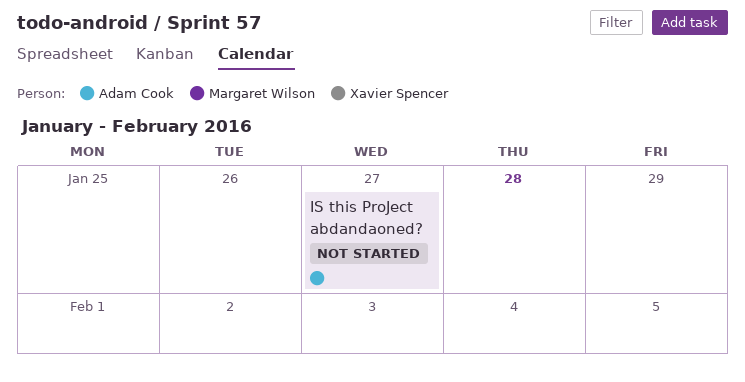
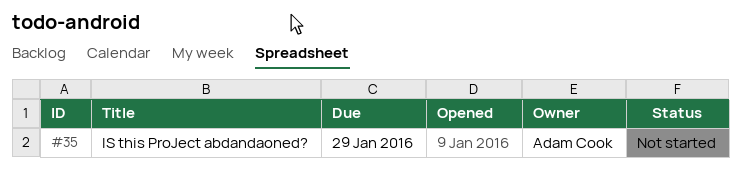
IS this ProJect abdandaoned?, due: Jan 27 -> Jan 29

